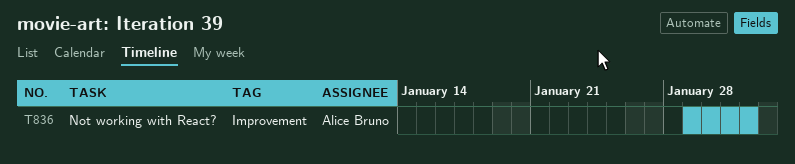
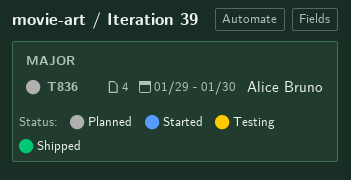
T836, due: Feb 1 -> Jan 30

